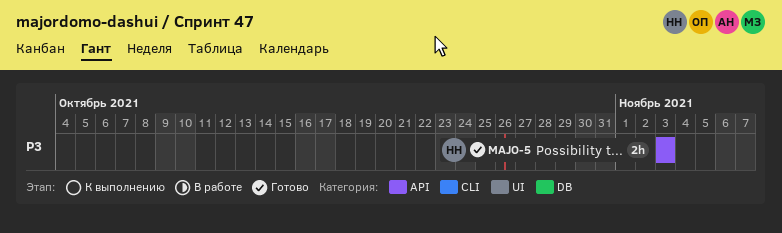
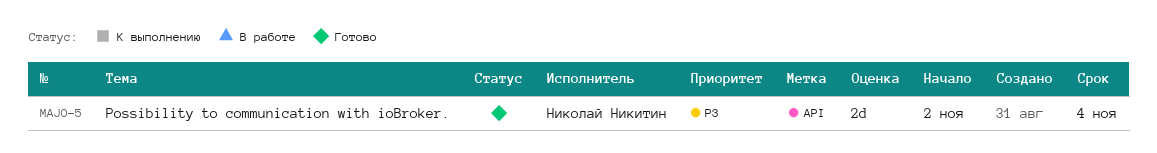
MAJO-5, estimate: 2h -> 2d
MAJO-5, start: Nov 3 -> Nov 2
MAJO-5, due: Nov 3 -> Nov 4

